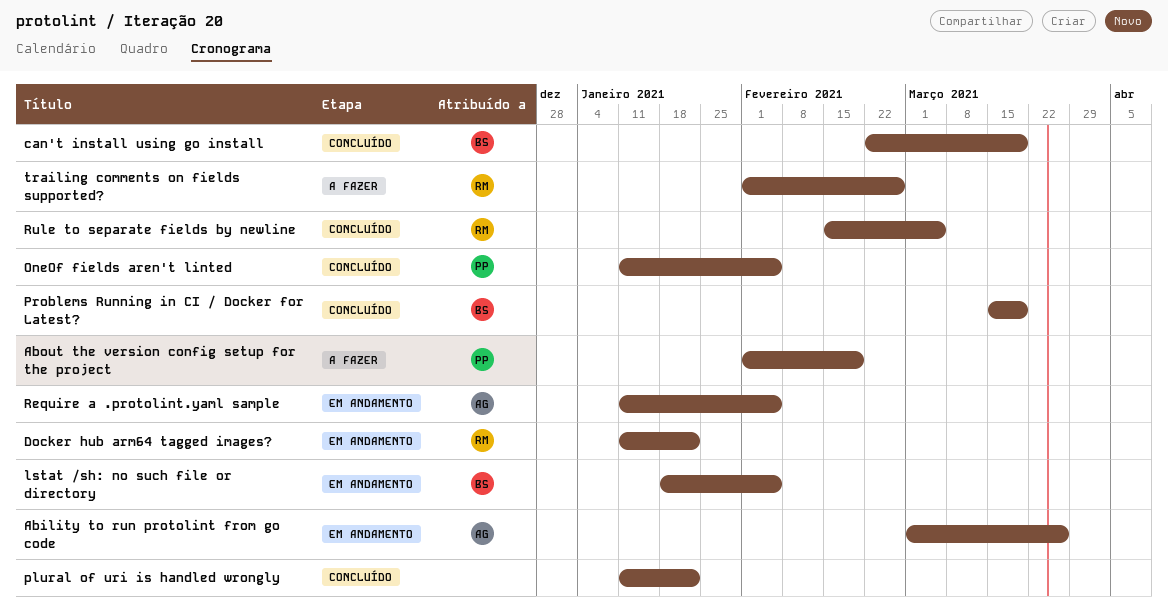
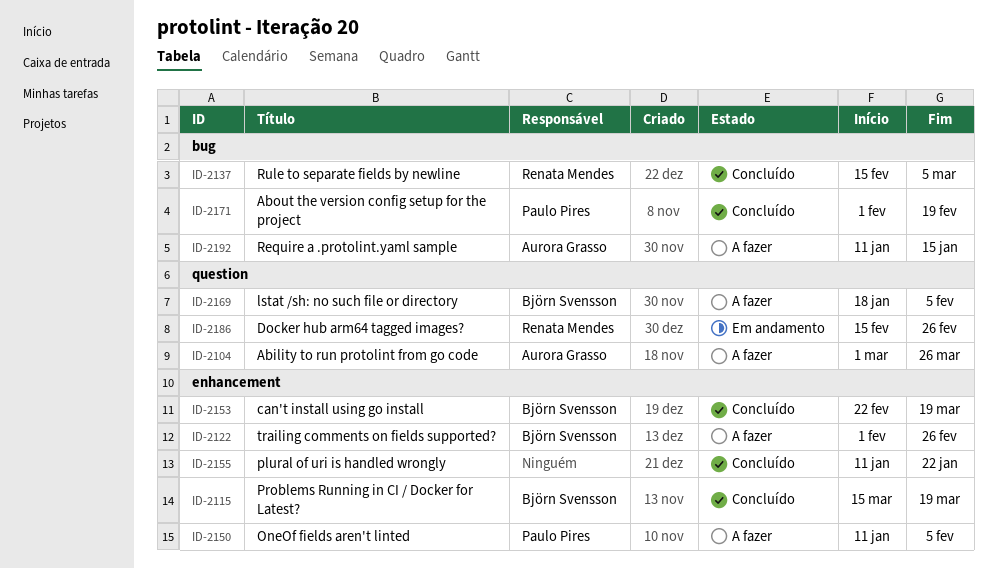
Ability to run protolint from go code, status: Em andamento -> A fazer
About the version config setup for the project, status: A fazer -> Concluído
Docker hub arm64 tagged images?, start: Jan 11 -> Feb 15
Docker hub arm64 tagged images?, due: Jan 22 -> Feb 26
lstat /sh: no such file or directory, status: Em andamento -> A fazer
OneOf fields aren't linted, status: Concluído -> A fazer
Require a .protolint.yaml sample, status: Em andamento -> A fazer
Require a .protolint.yaml sample, due: Feb 5 -> Jan 15
trailing comments on fields supported?, owner: Renata Mendes -> Björn Svensson

